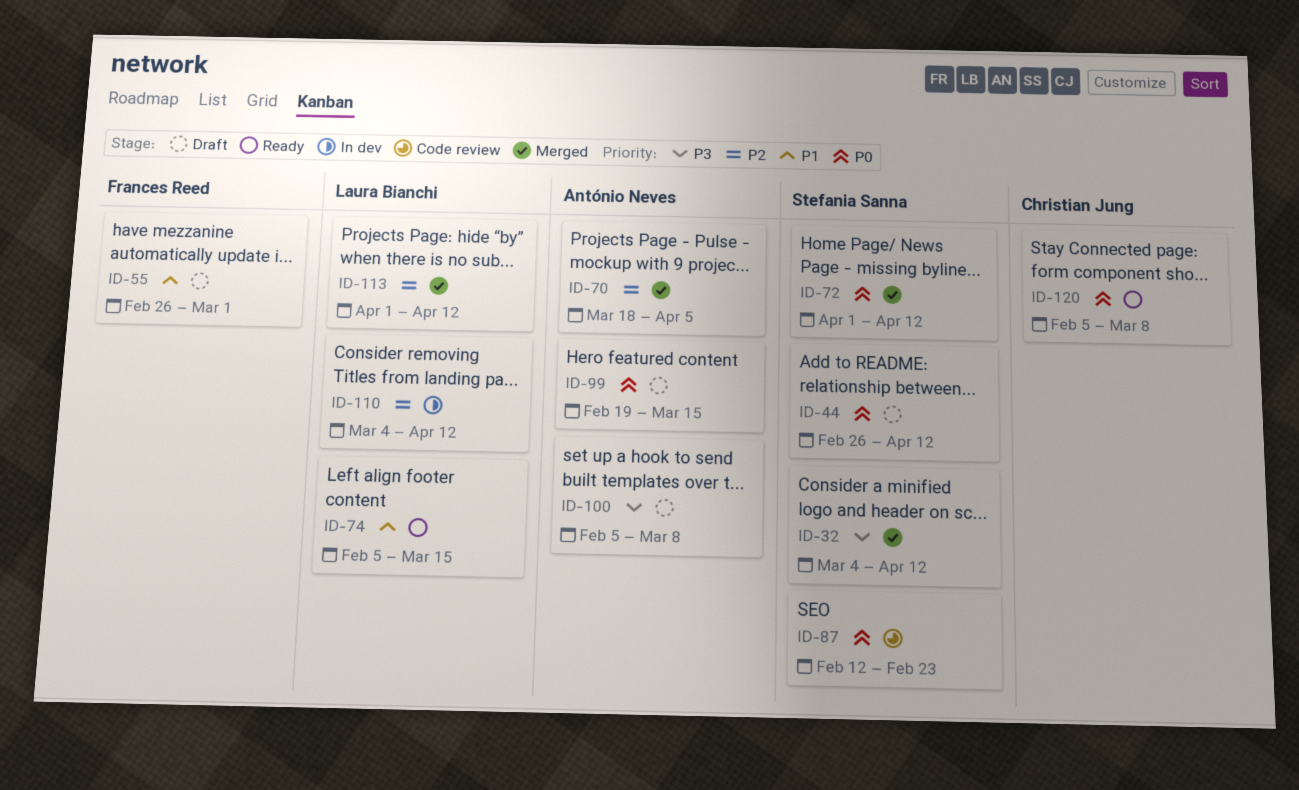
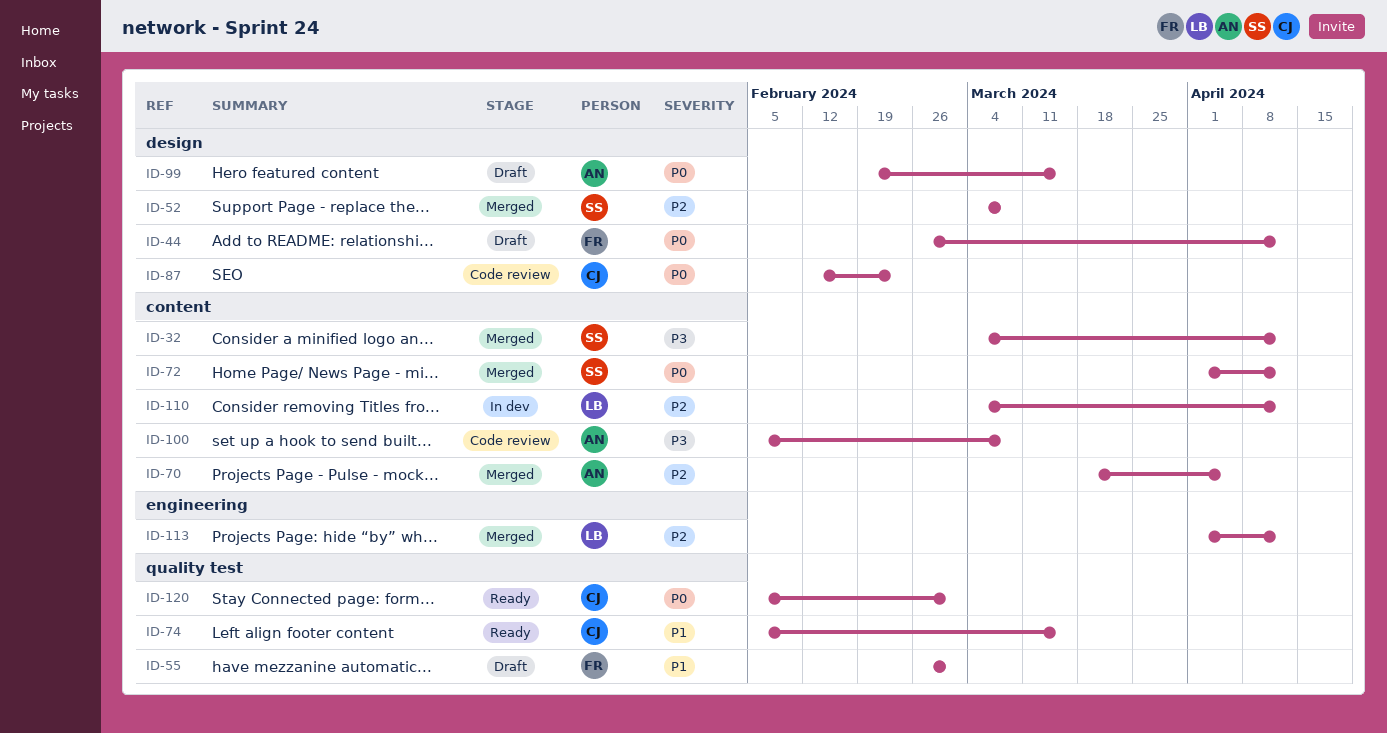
ID-44, owner: Stefania Sanna -> Frances Reed
ID-52: none -> present
ID-74, owner: Laura Bianchi -> Christian Jung
ID-87, owner: Stefania Sanna -> Christian Jung
ID-100, status: Draft -> Code review
ID-120, due: Mar 8 -> Mar 1

